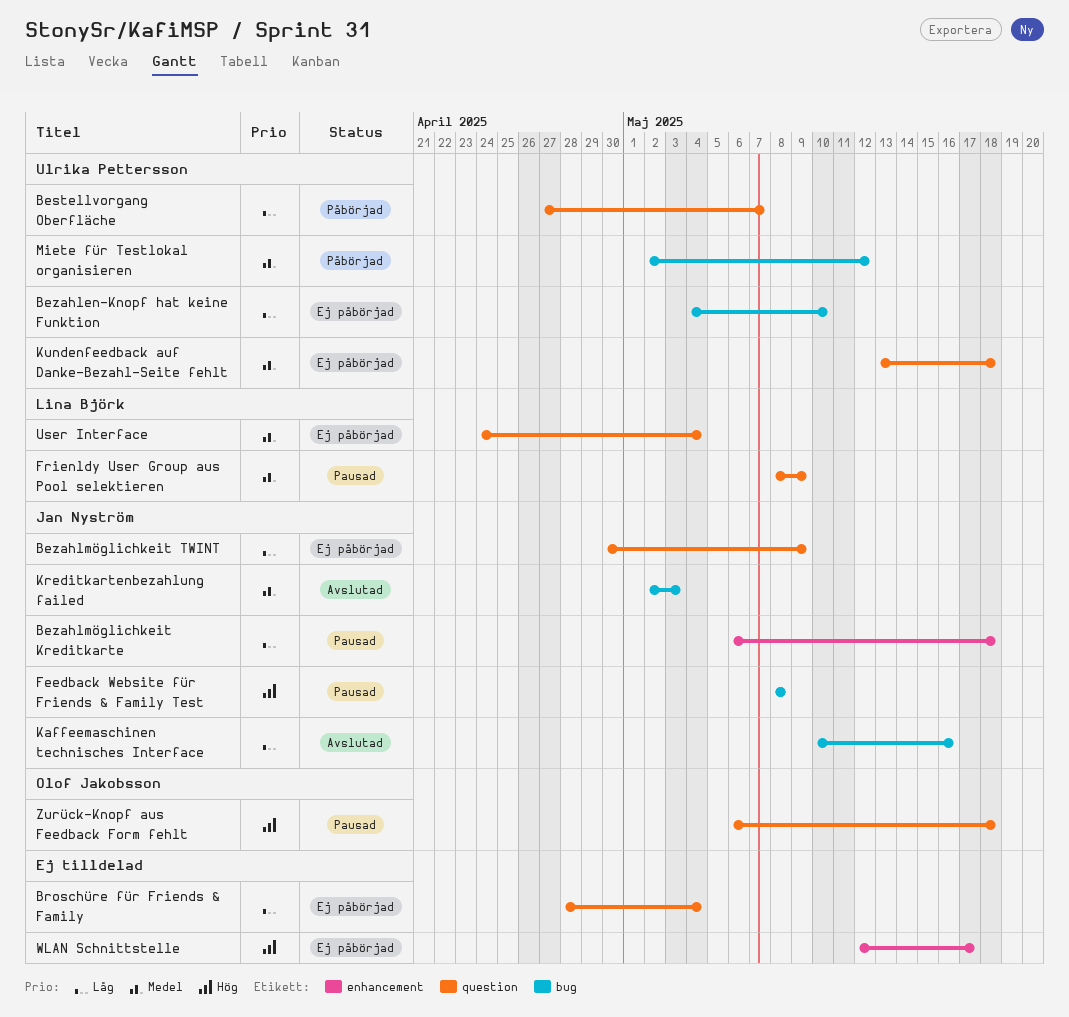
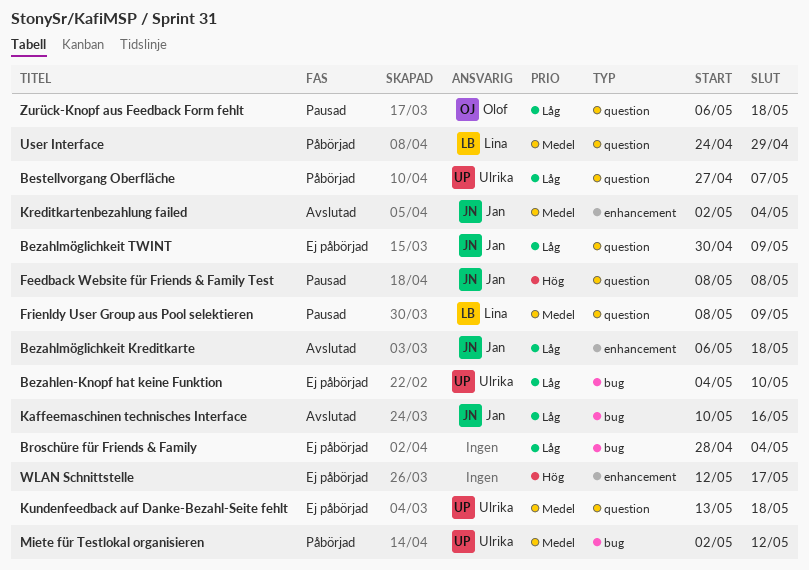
Bezahlmöglichkeit Kreditkarte, status: Pausad -> Avslutad
Broschüre für Friends & Family, label: question -> bug
Feedback Website für Friends & Family Test, label: bug -> question
Kreditkartenbezahlung failed, label: bug -> enhancement
Kreditkartenbezahlung failed, due: May 3 -> May 4
User Interface, status: Ej påbörjad -> Påbörjad
User Interface, due: May 4 -> Apr 29
Zurück-Knopf aus Feedback Form fehlt, priority: Hög -> Låg

